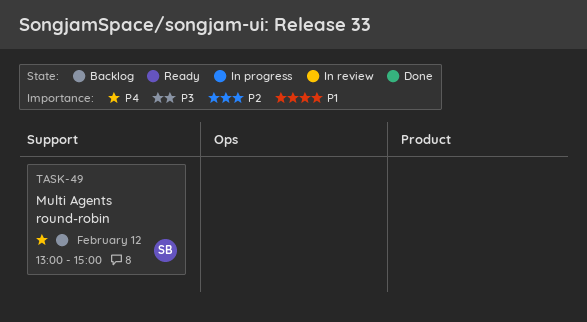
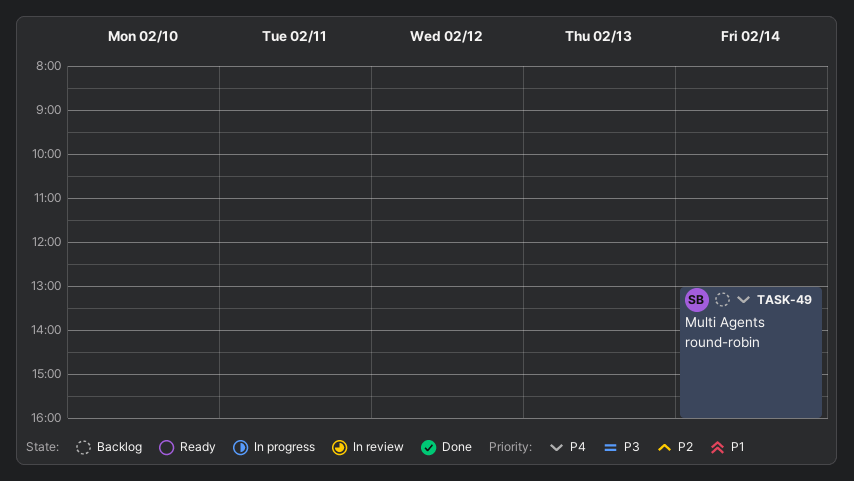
TASK-49, day: Feb 12 -> Feb 14
TASK-49, ends: 15:00 -> 16:00

